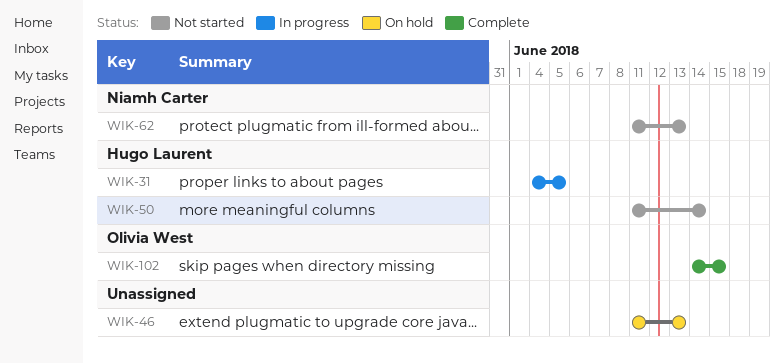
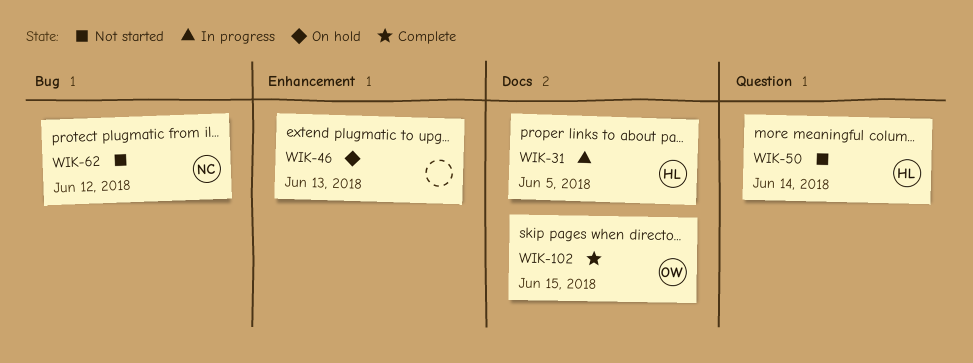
WIK-62, due: Jun 13 -> Jun 12

